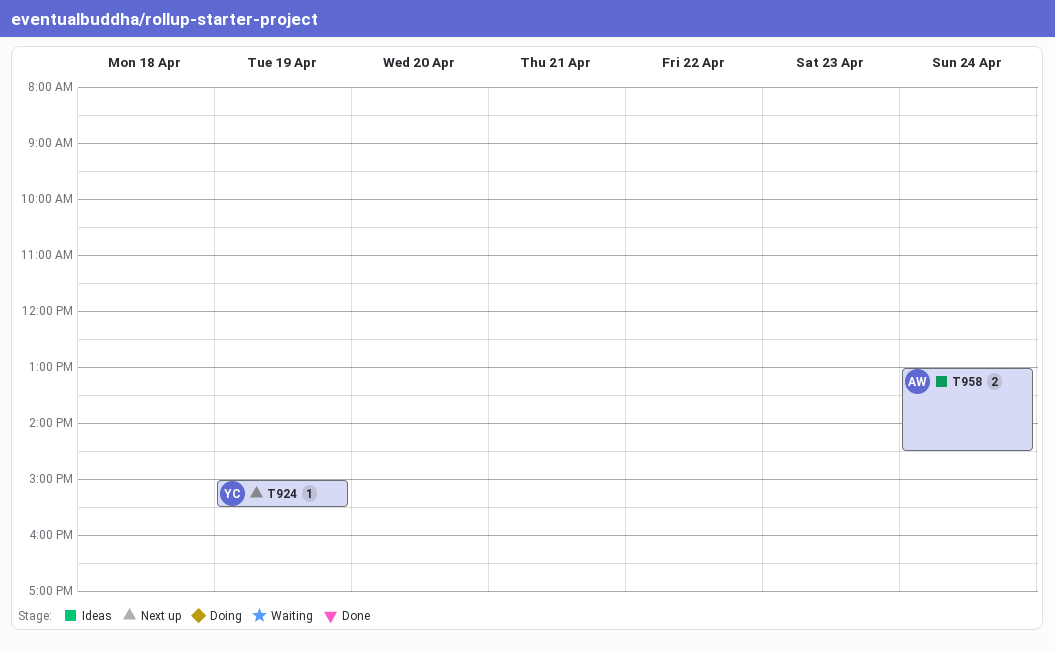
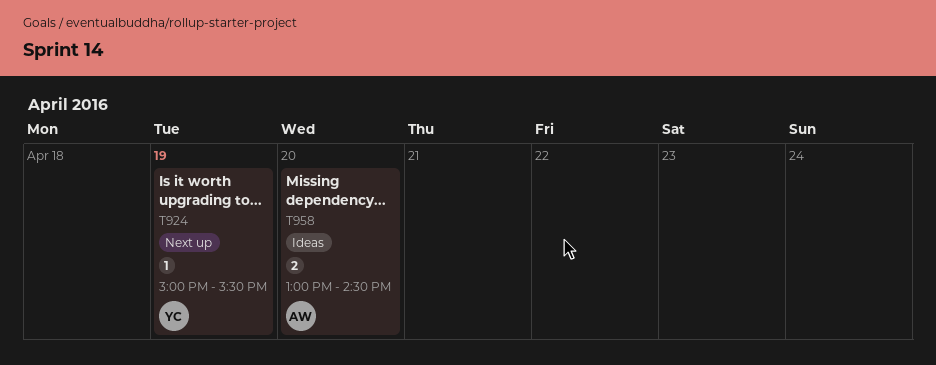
T958, day: Apr 24 -> Apr 20

